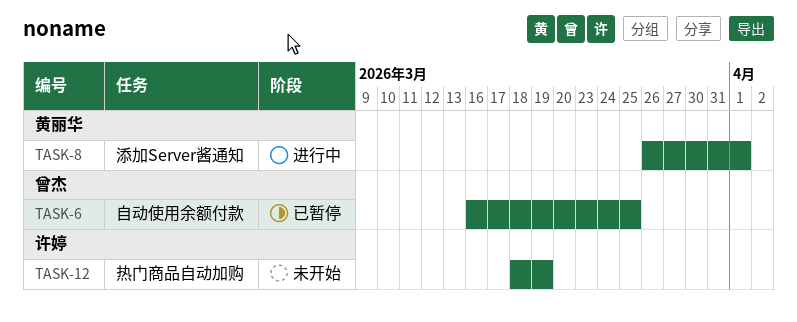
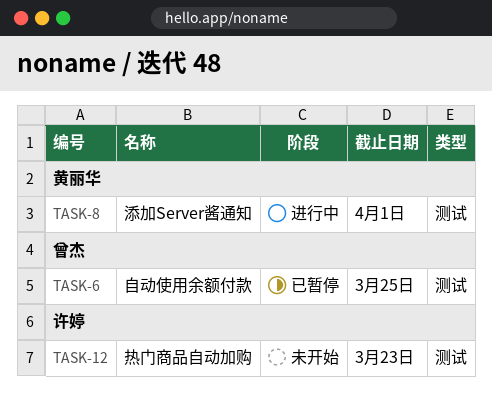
TASK-12, due: Mar 19 -> Mar 23

